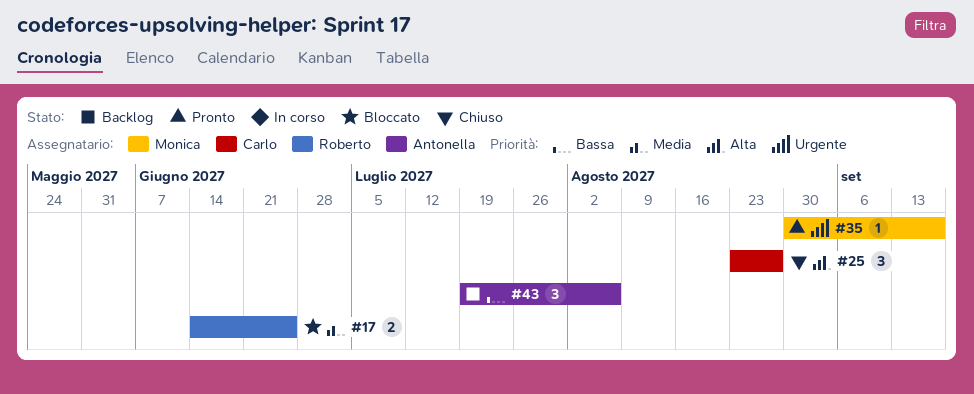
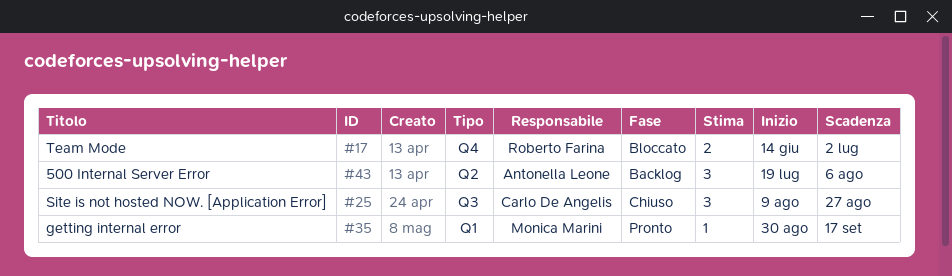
#17, due: Jun 25 -> Jul 2
#25, start: Aug 23 -> Aug 9

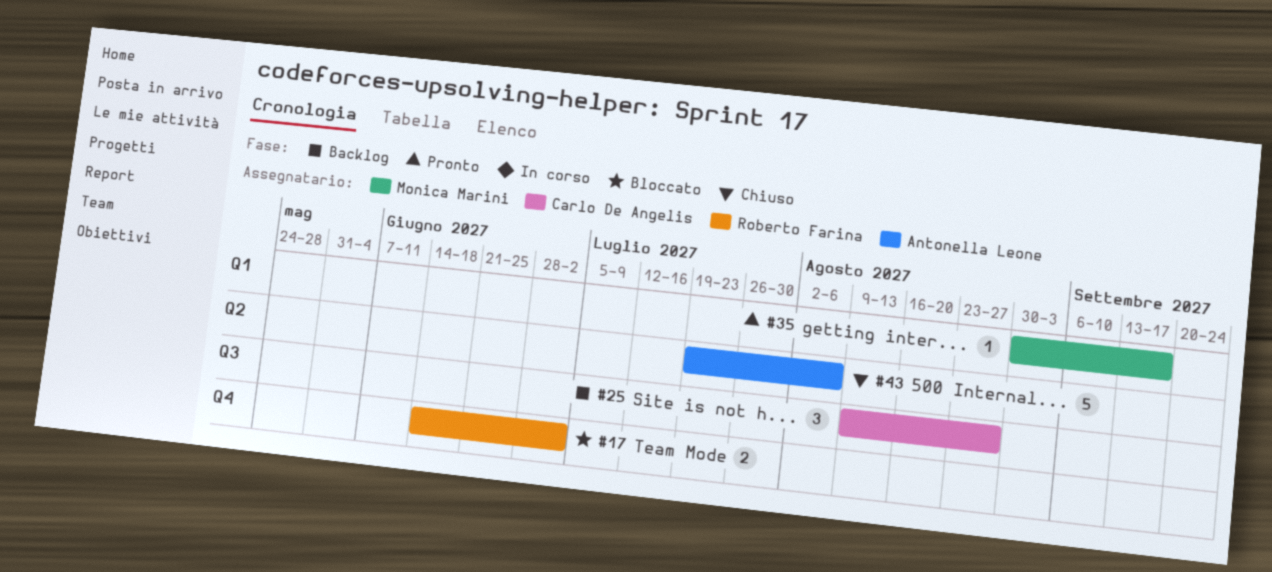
#25, status: Chiuso -> Backlog
#43, status: Backlog -> Chiuso
#43, estimate: 3 -> 5

